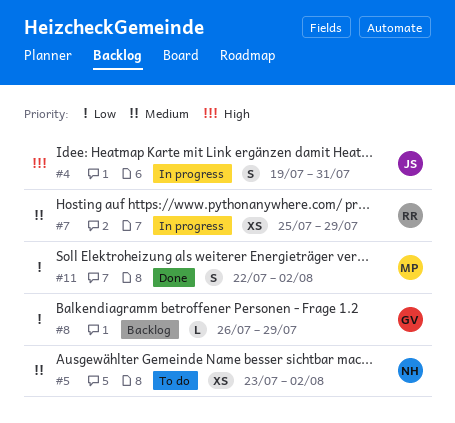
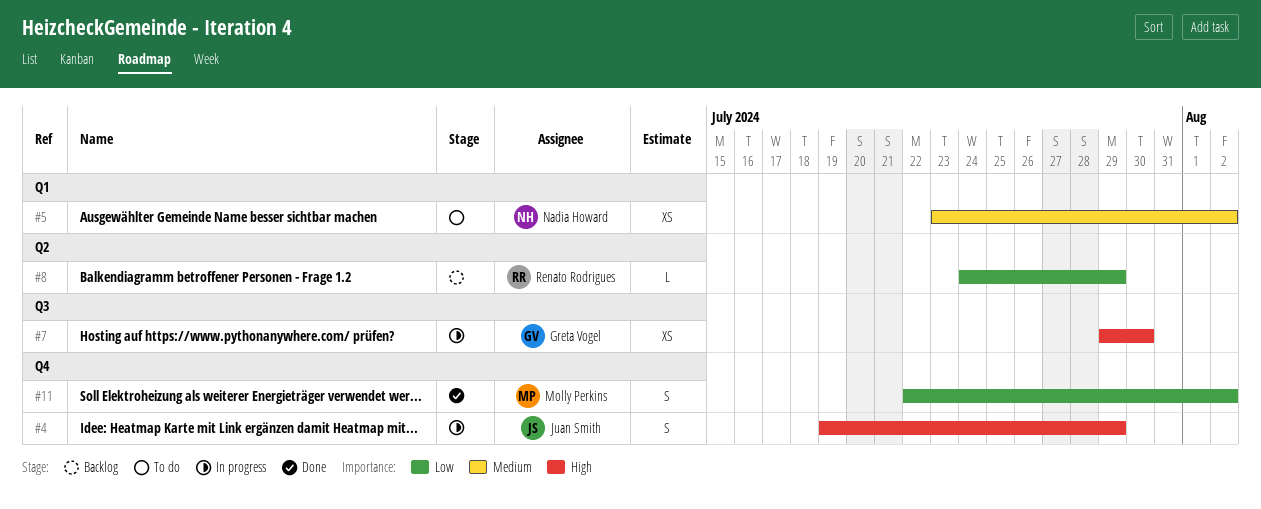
#4, due: Jul 31 -> Jul 29
#7, owner: Renato Rodrigues -> Greta Vogel
#7, priority: Medium -> High
#7, start: Jul 25 -> Jul 29
#7, due: Jul 29 -> Jul 30
#8, owner: Greta Vogel -> Renato Rodrigues
#8, start: Jul 26 -> Jul 24

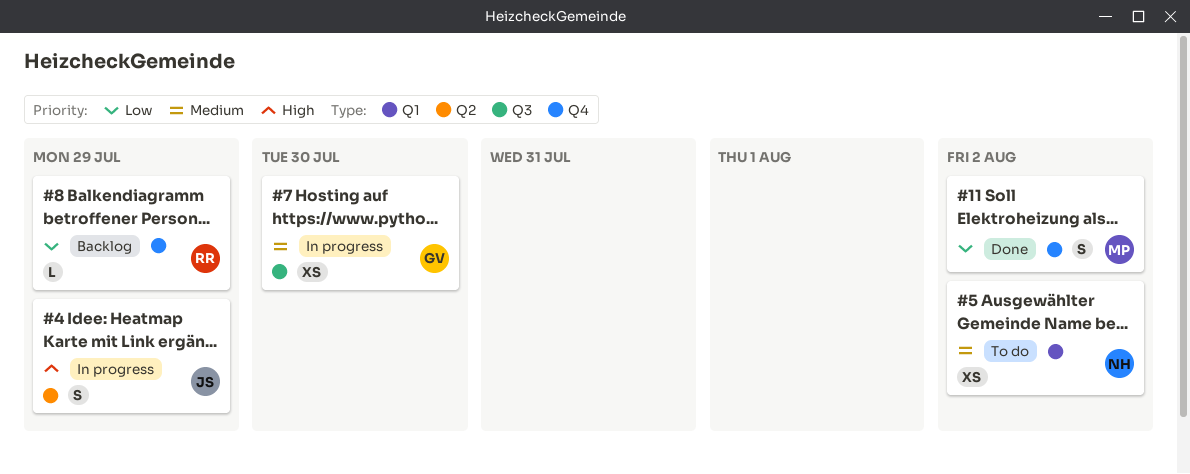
#4, label: Q4 -> Q2
#7, priority: High -> Medium
#8, label: Q2 -> Q4

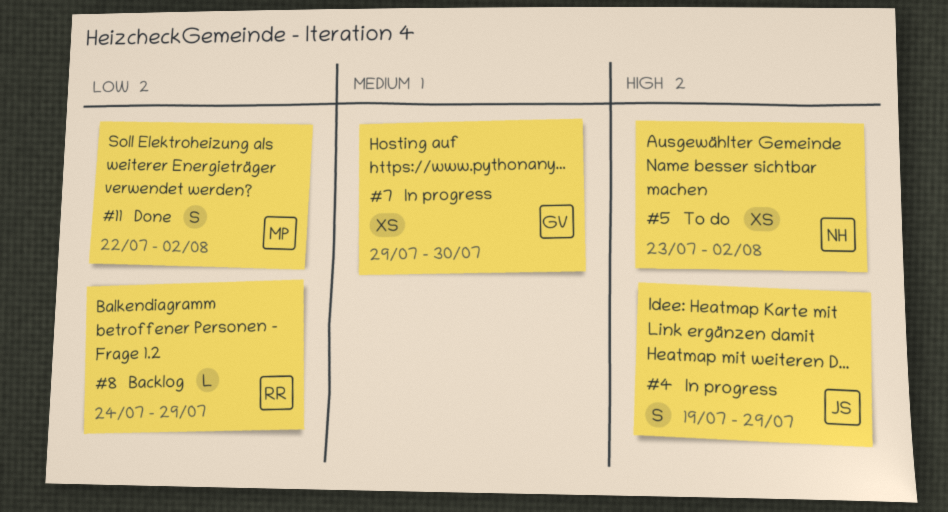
#5, priority: Medium -> High

